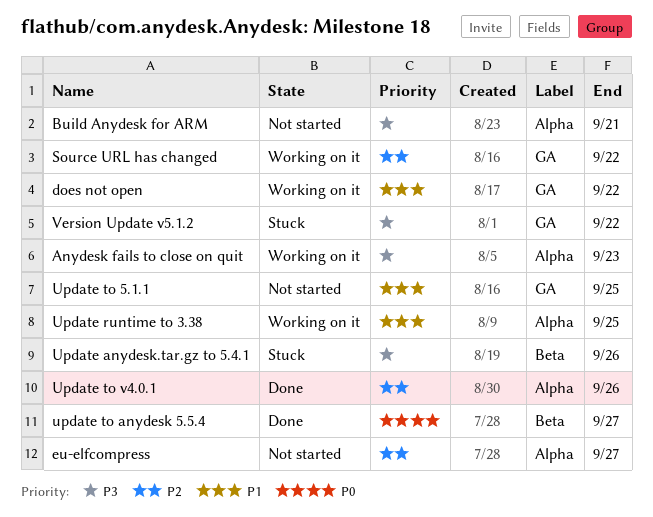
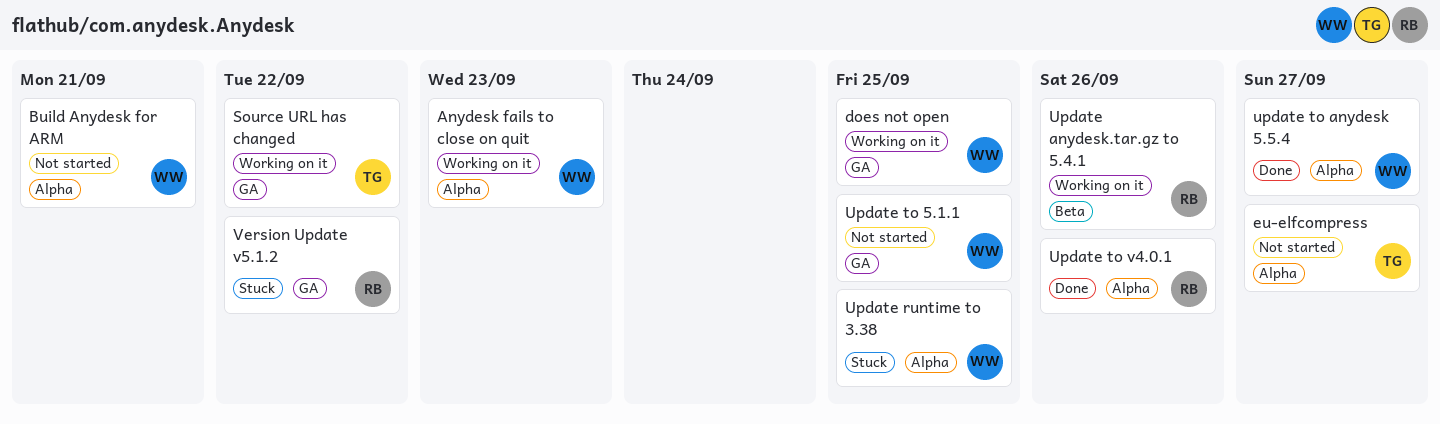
does not open, due: Sep 22 -> Sep 25
Update anydesk.tar.gz to 5.4.1, status: Stuck -> Working on it
Update runtime to 3.38, status: Working on it -> Stuck
update to anydesk 5.5.4, label: Beta -> Alpha

